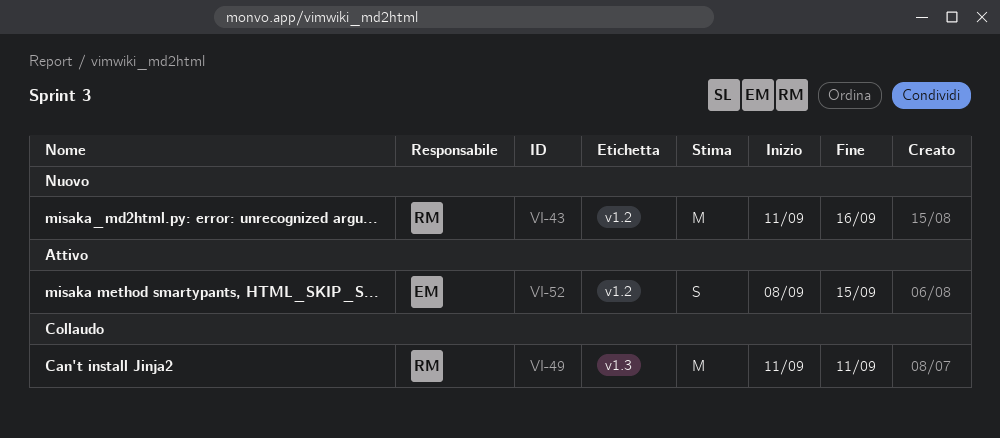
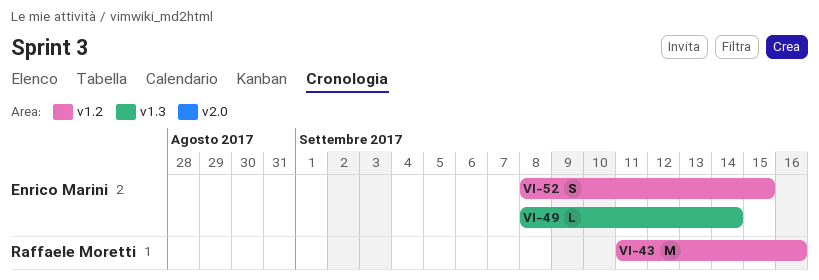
VI-49, owner: Raffaele Moretti -> Enrico Marini
VI-49, estimate: M -> L
VI-49, start: Sep 11 -> Sep 8
VI-49, due: Sep 11 -> Sep 14

